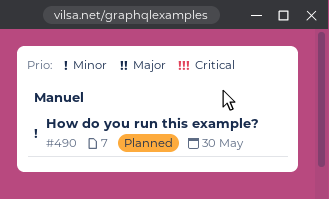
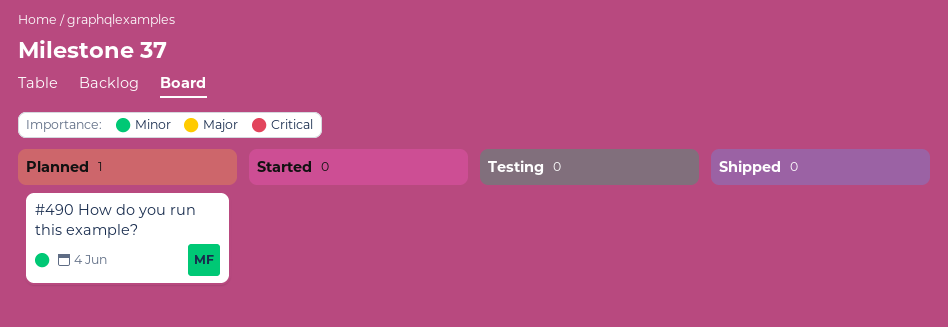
#490, due: May 30 -> Jun 4

